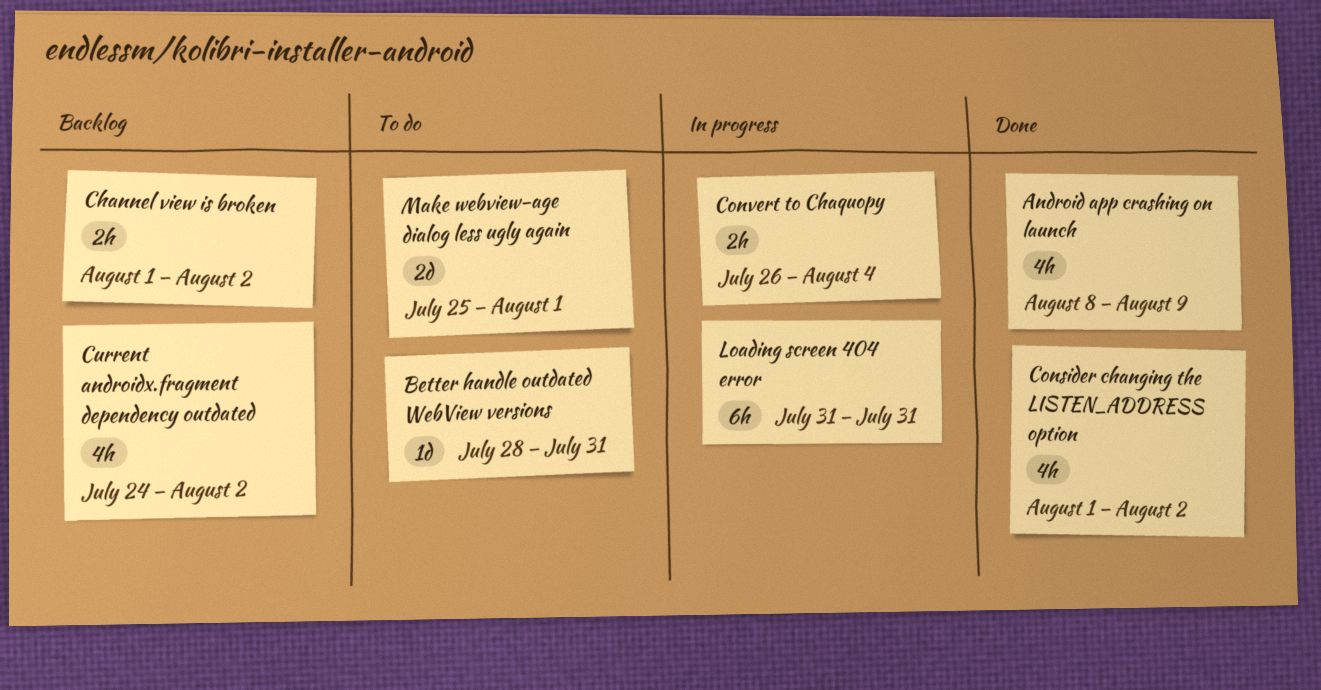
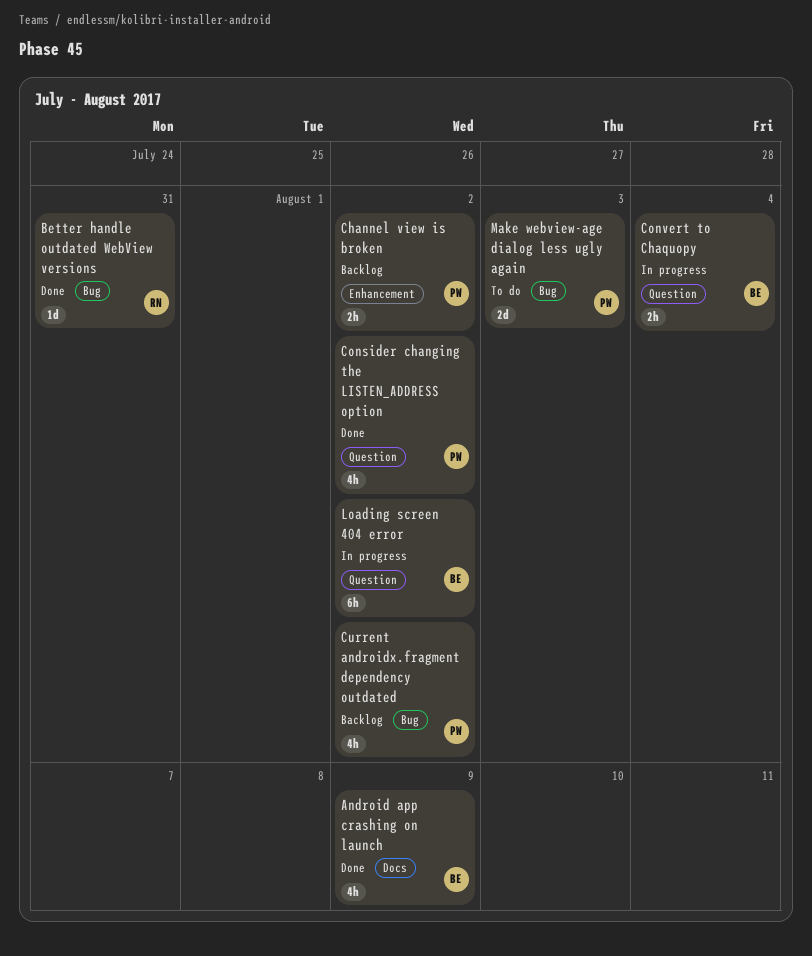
Better handle outdated WebView versions, status: To do -> Done
Loading screen 404 error, due: Jul 31 -> Aug 2
Make webview-age dialog less ugly again, due: Aug 1 -> Aug 3

